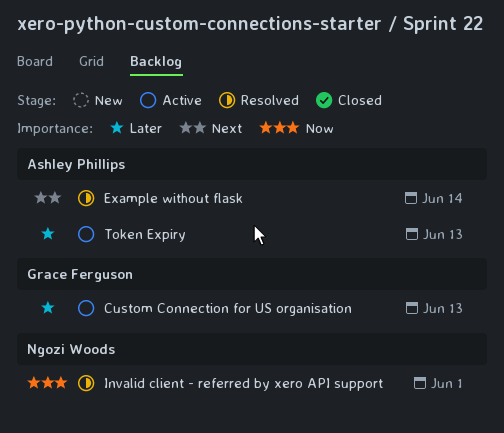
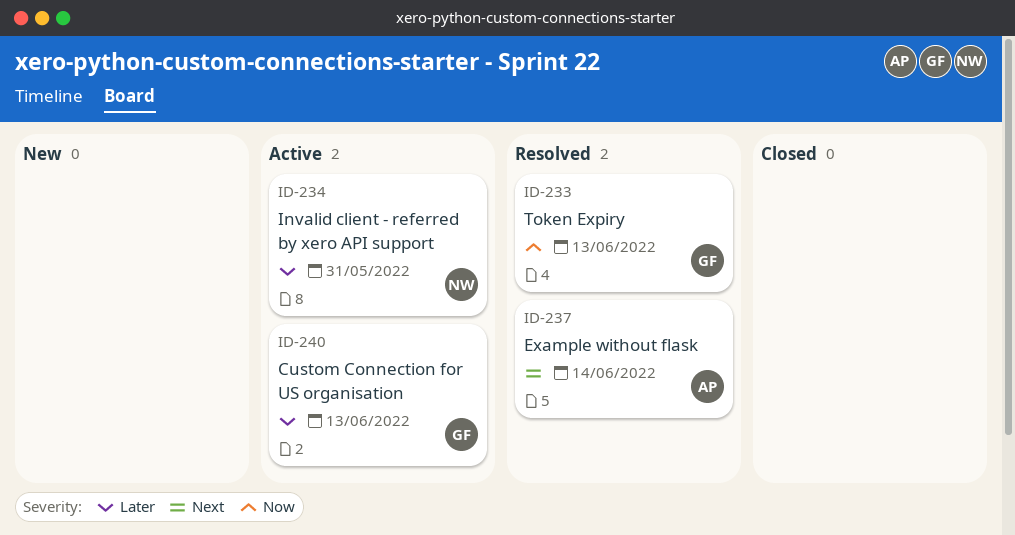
Invalid client - referred by xero API support, status: Resolved -> Active
Invalid client - referred by xero API support, priority: Now -> Later
Invalid client - referred by xero API support, due: Jun 1 -> May 31
Token Expiry, status: Active -> Resolved
Token Expiry, owner: Ashley Phillips -> Grace Ferguson
Token Expiry, priority: Later -> Now

